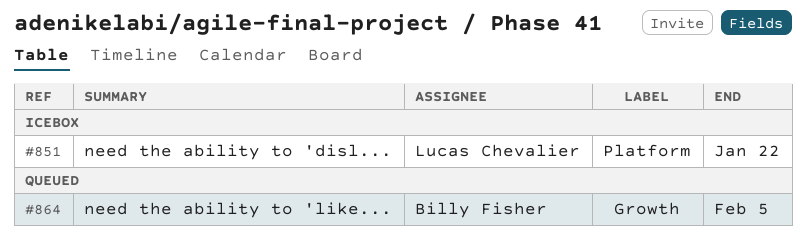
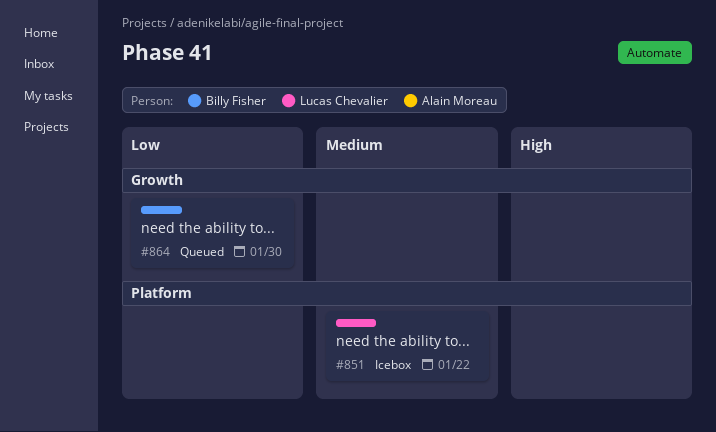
#864, due: Feb 5 -> Jan 30

